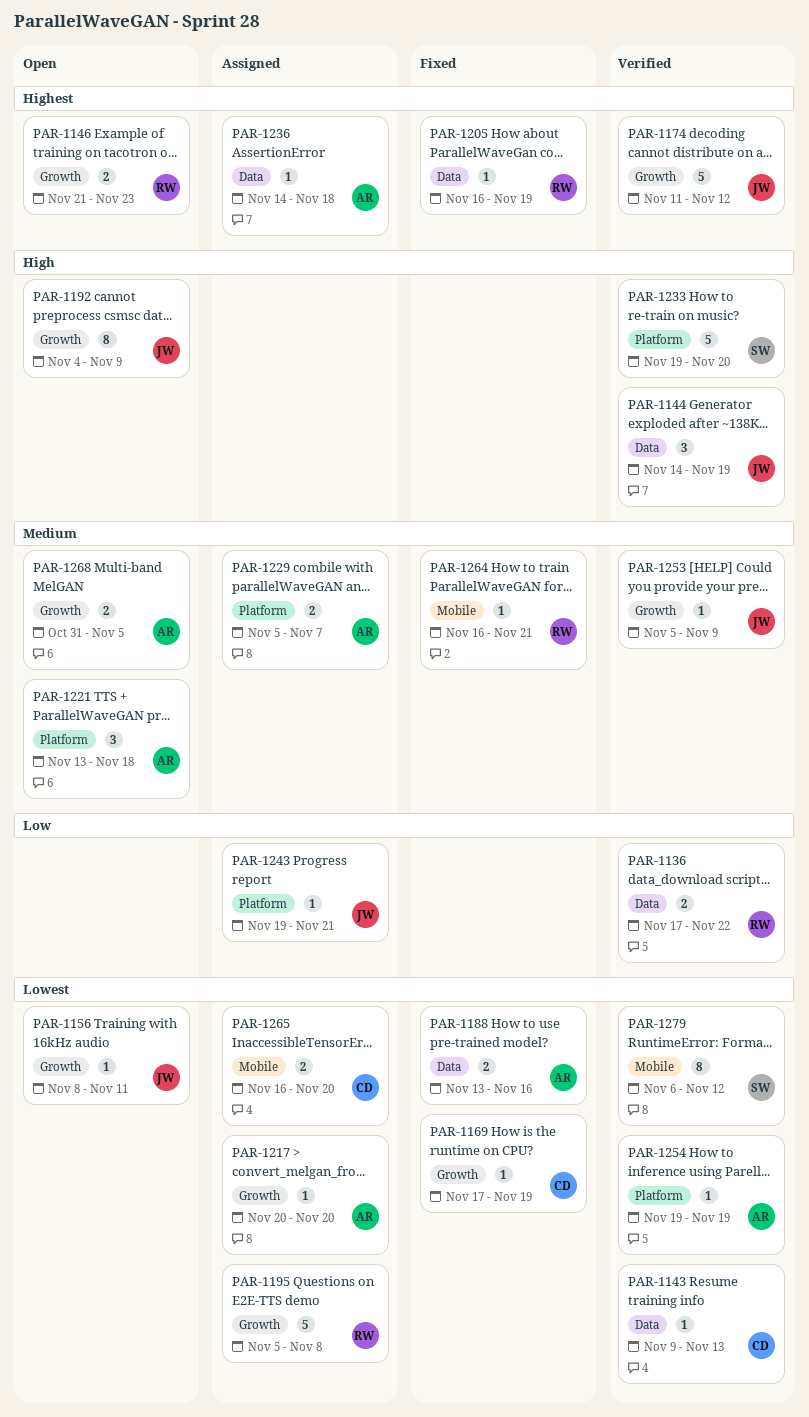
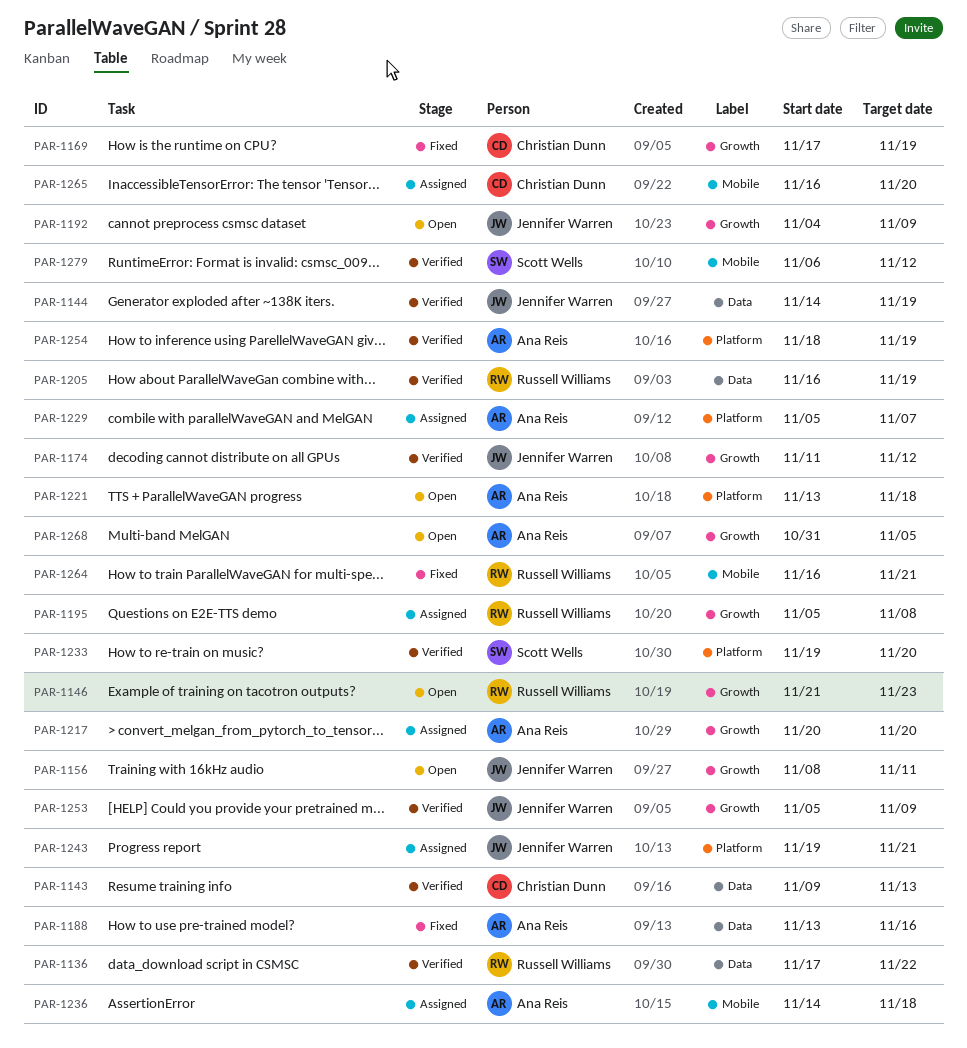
PAR-1205, status: Fixed -> Verified
PAR-1236, label: Data -> Mobile
PAR-1254, start: Nov 19 -> Nov 18

